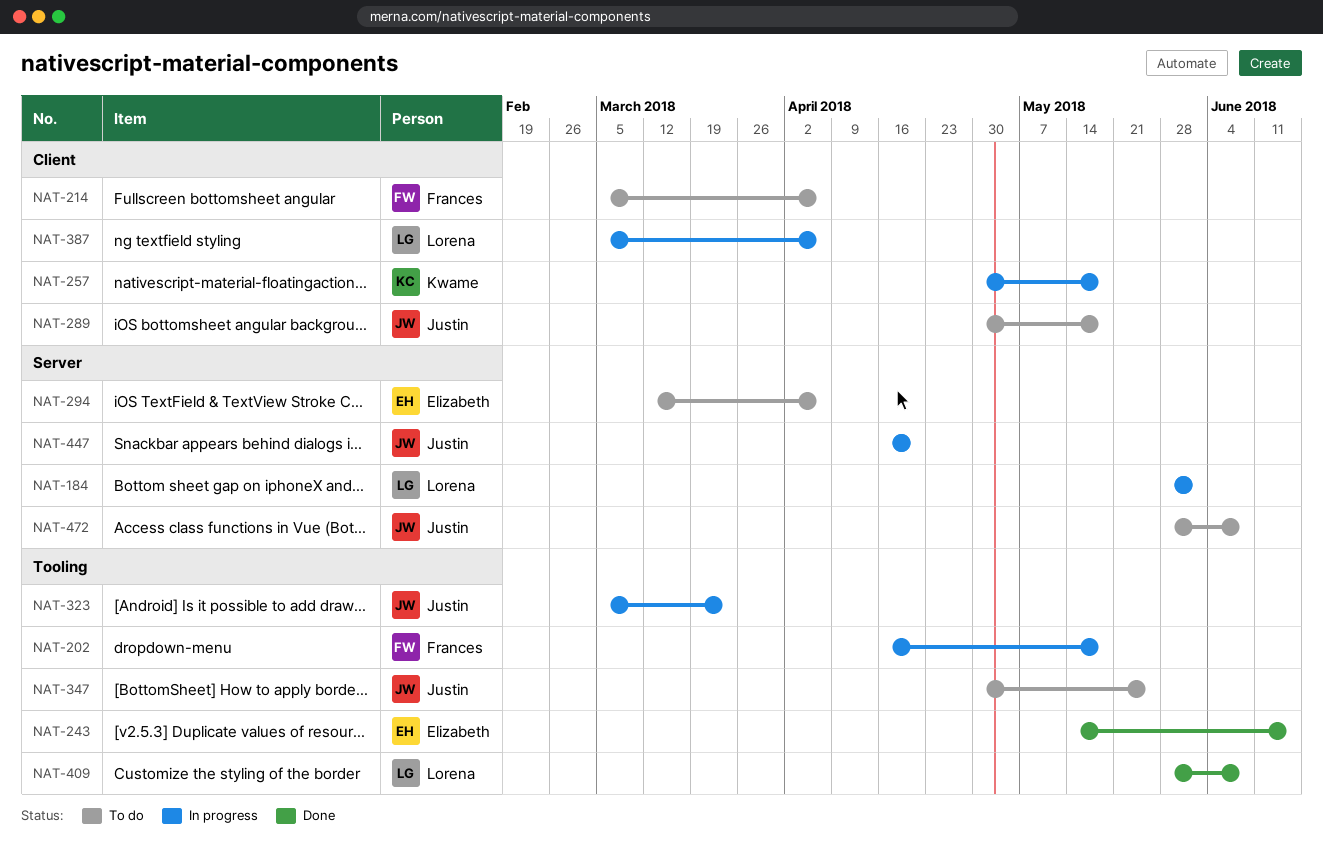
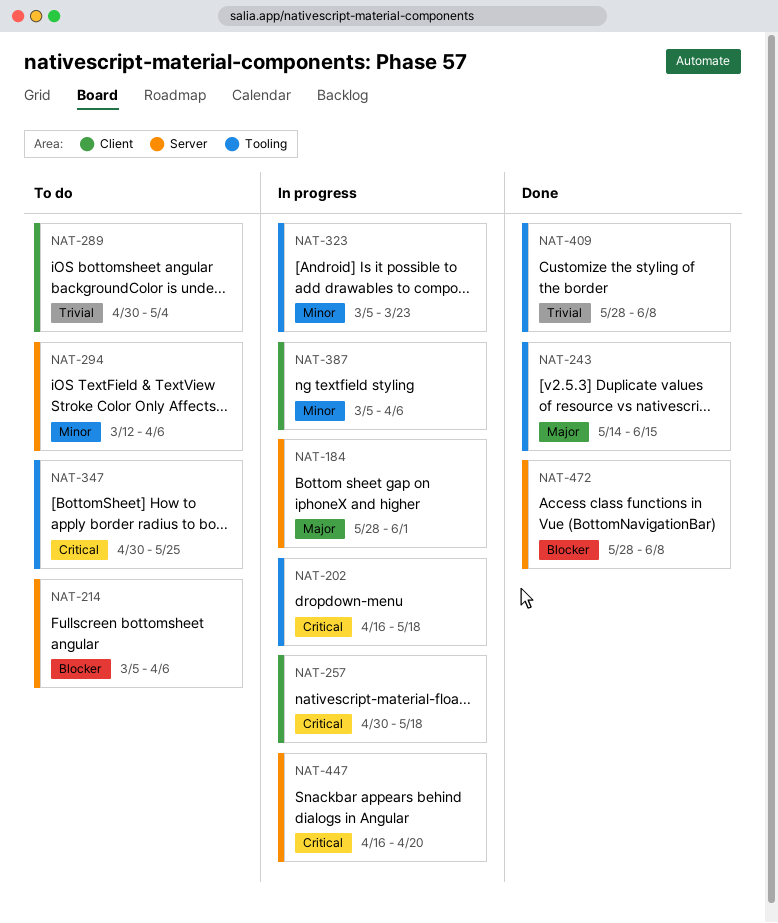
NAT-214, label: Client -> Server
NAT-289, due: May 18 -> May 4
NAT-472, status: To do -> Done

